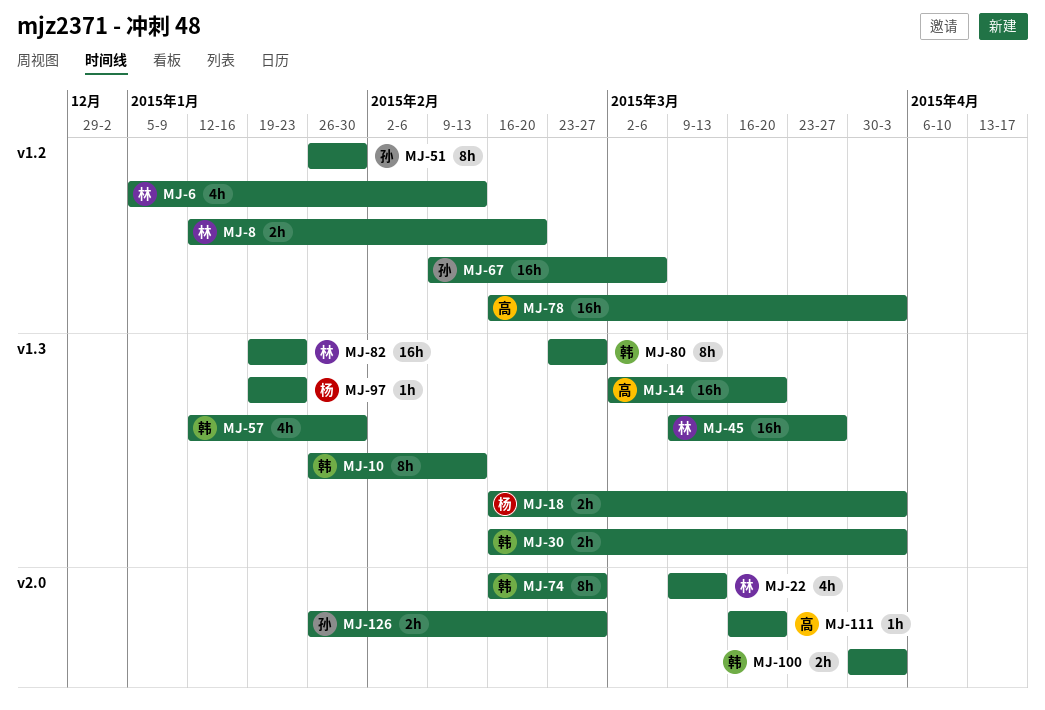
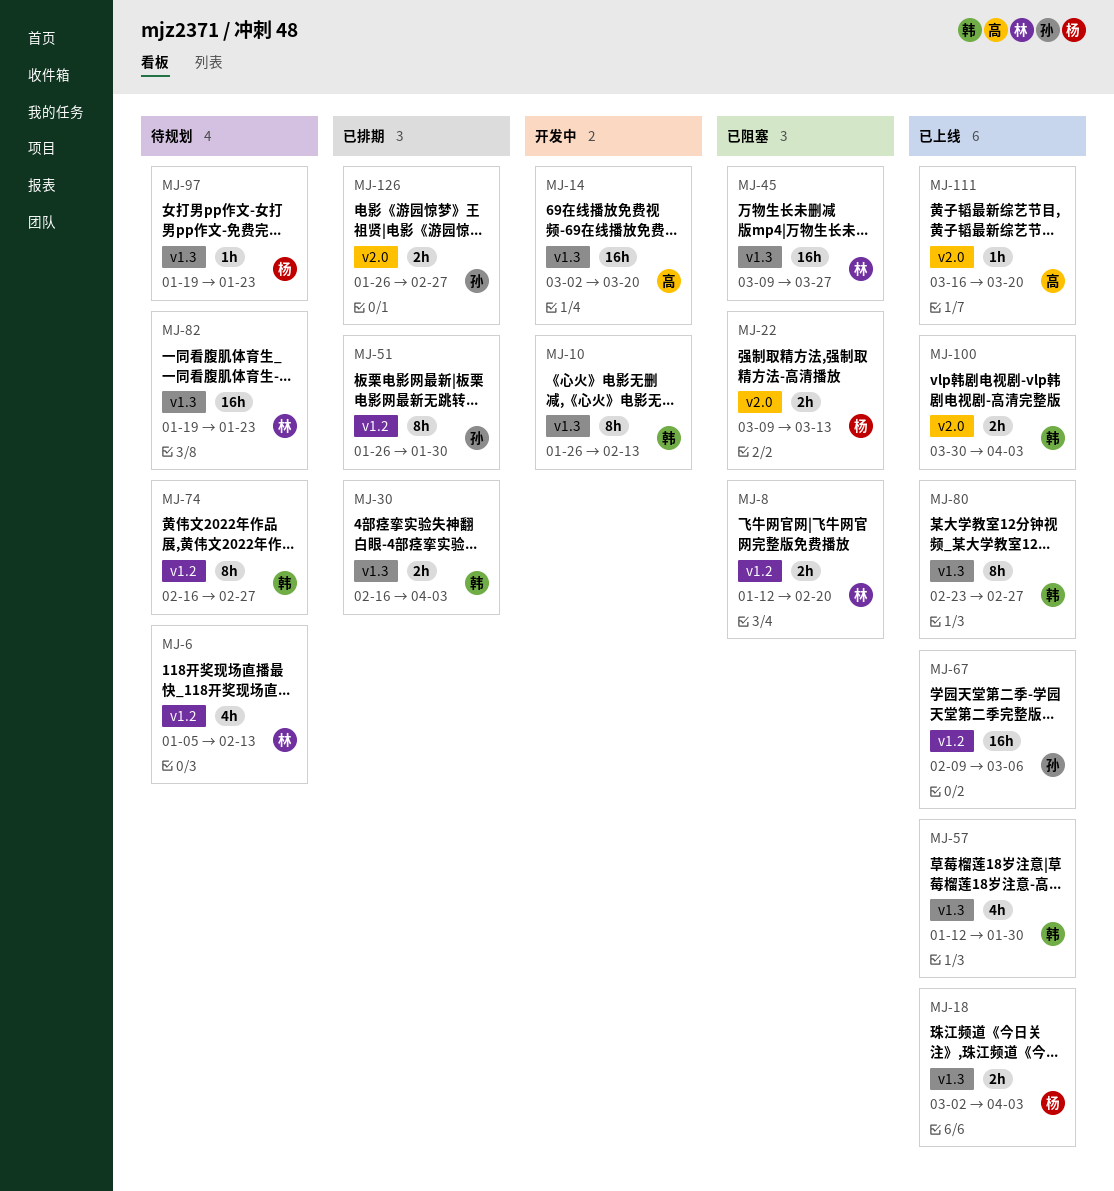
MJ-18, start: Feb 16 -> Mar 2
MJ-22, owner: 林 -> 杨
MJ-22, estimate: 4h -> 2h
MJ-74, label: v2.0 -> v1.2
MJ-78: present -> none

